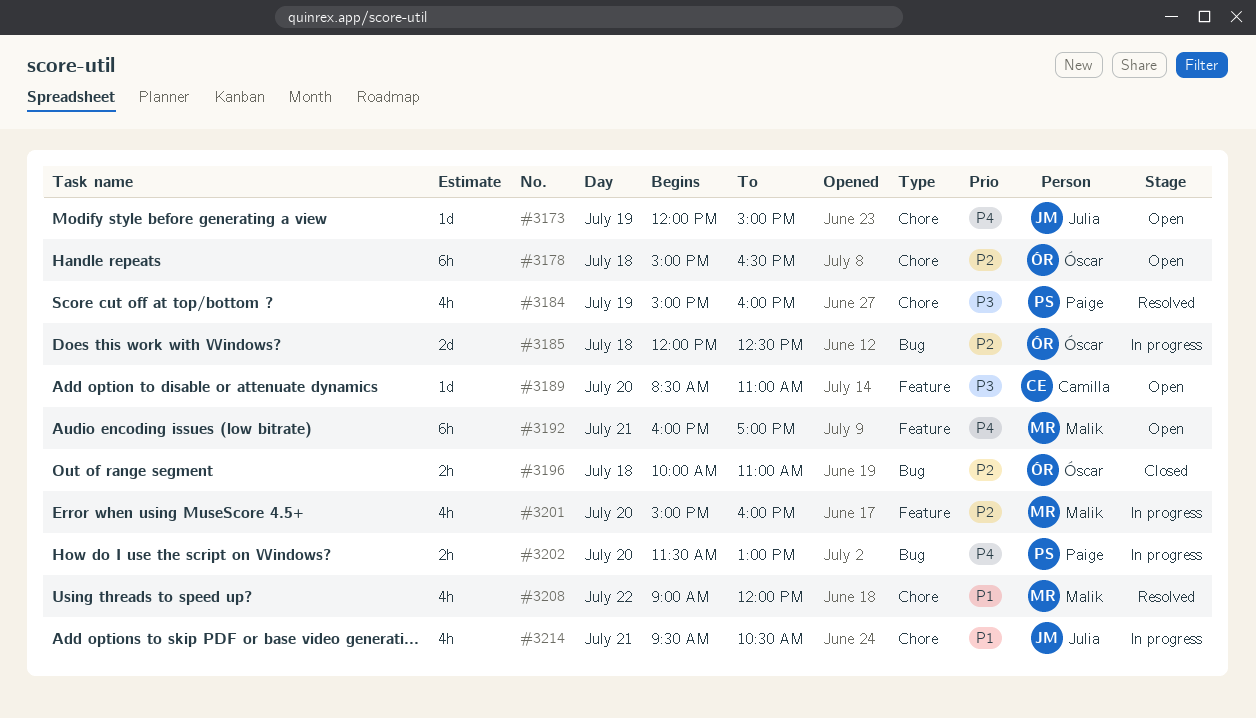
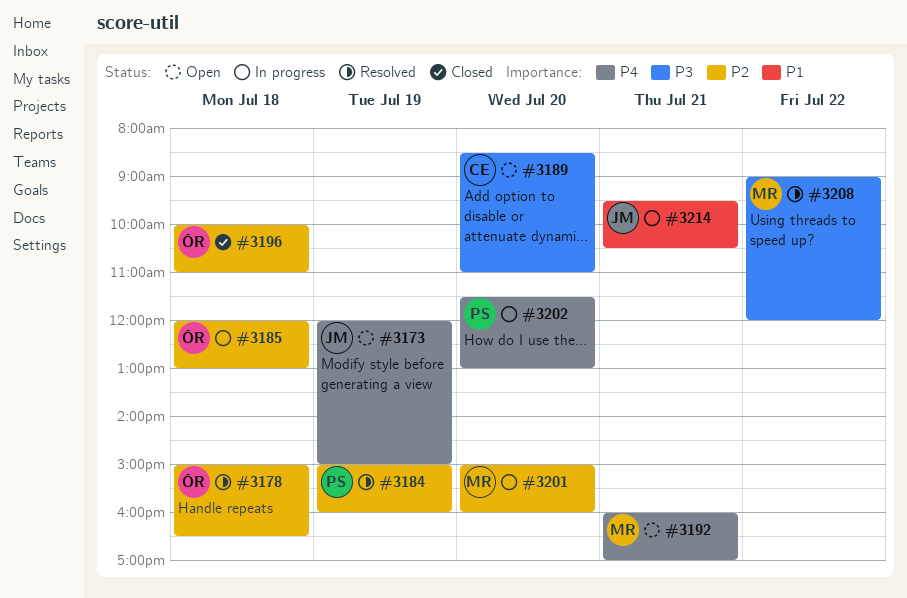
#3178, status: Open -> Resolved
#3184, priority: P3 -> P2
#3185, ends: 12:30 -> 13:00
#3208, priority: P1 -> P3

